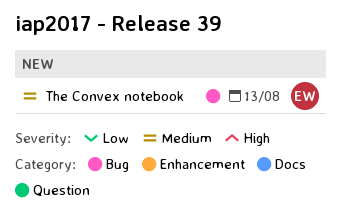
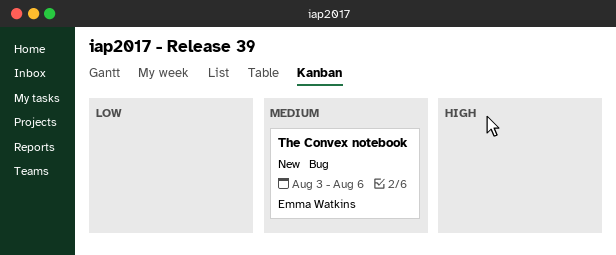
The Convex notebook, due: Aug 13 -> Aug 6

